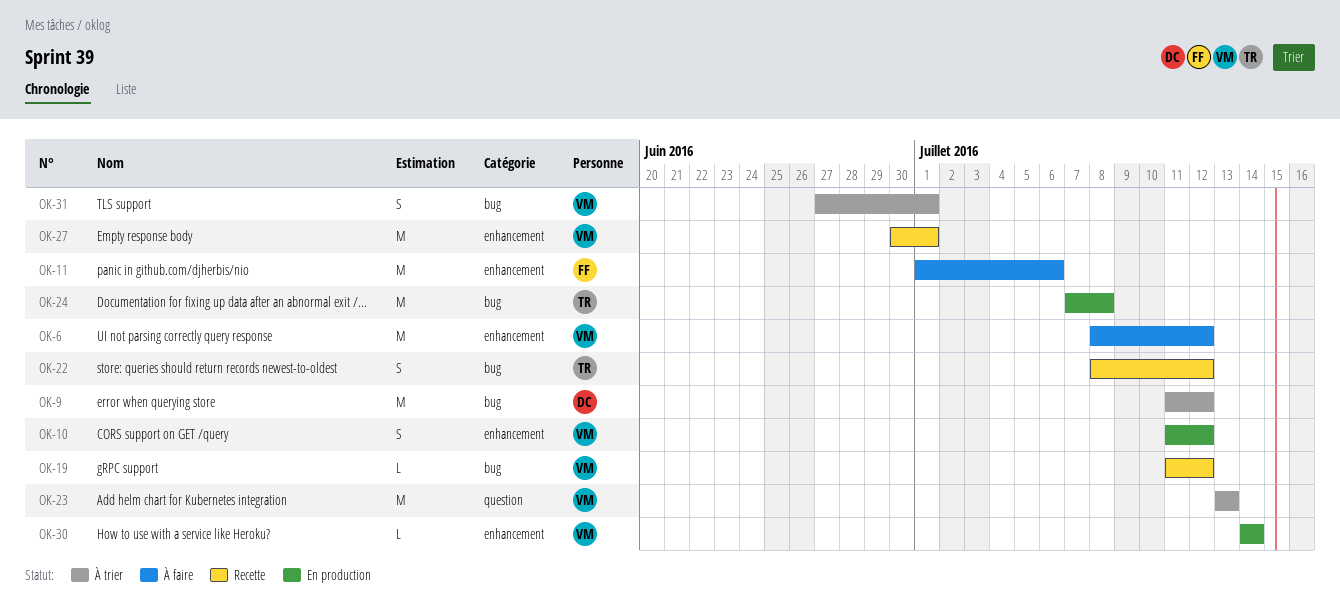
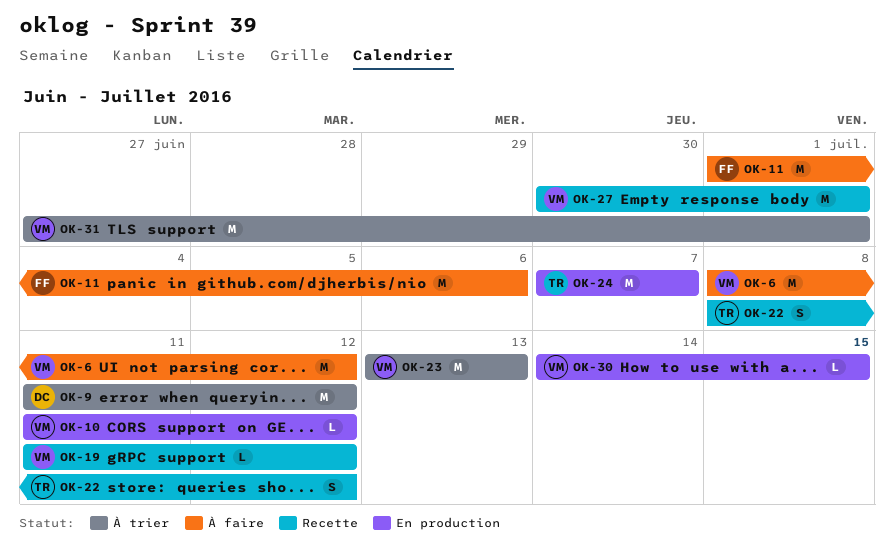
OK-10, estimate: S -> L
OK-24, due: Jul 8 -> Jul 7
OK-30, due: Jul 14 -> Jul 15
OK-31, estimate: S -> M

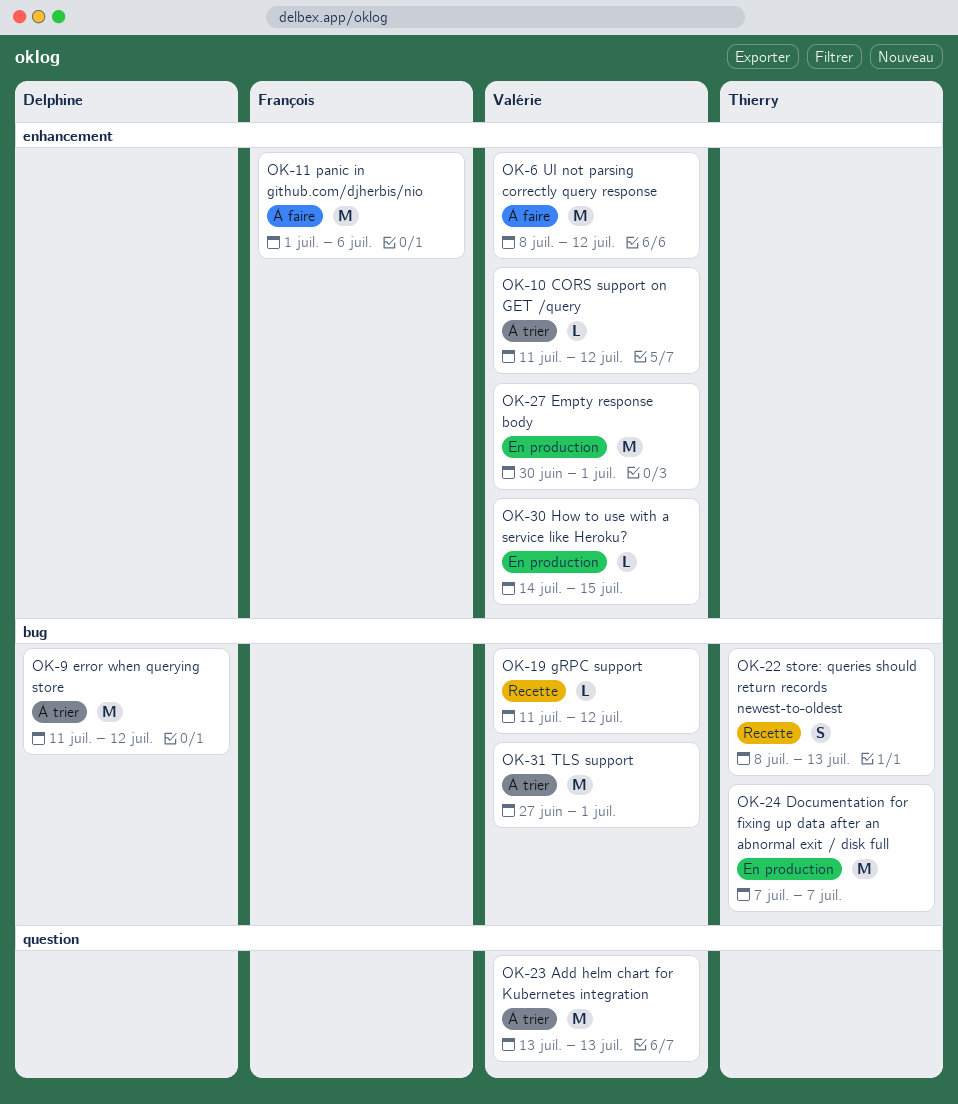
OK-10, status: En production -> À trier
OK-22, due: Jul 12 -> Jul 13
OK-27, status: Recette -> En production

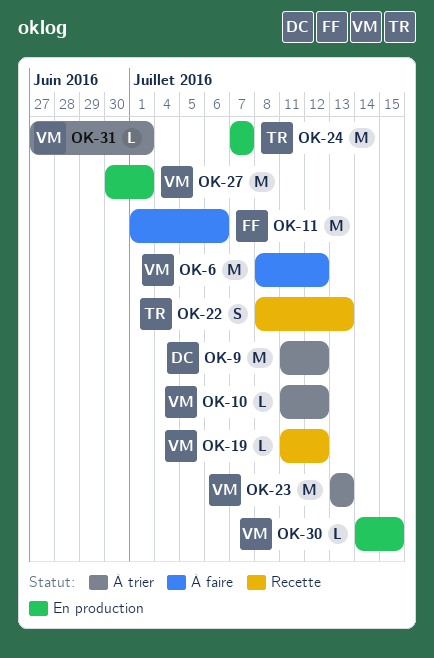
OK-31, estimate: M -> L

